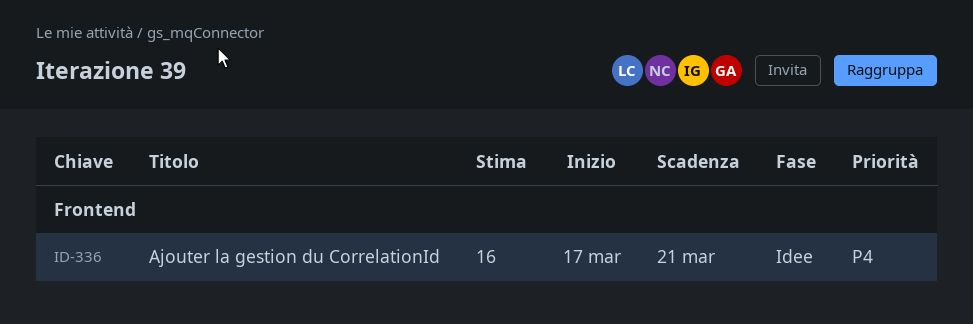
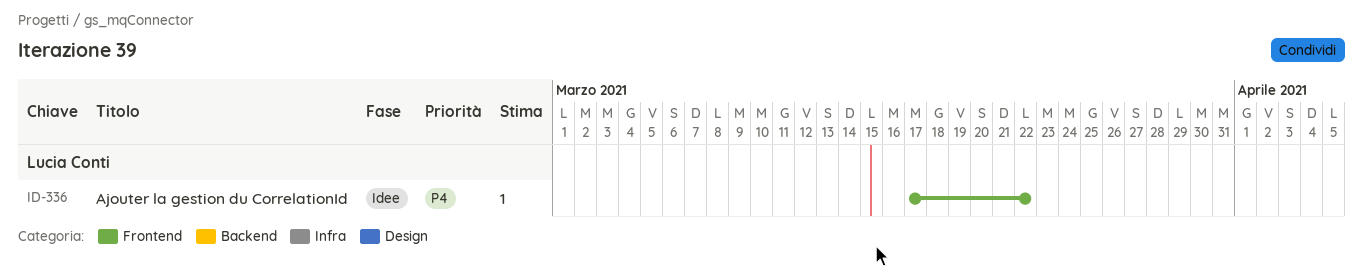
ID-336, estimate: 16 -> 1
ID-336, due: Mar 21 -> Mar 22

